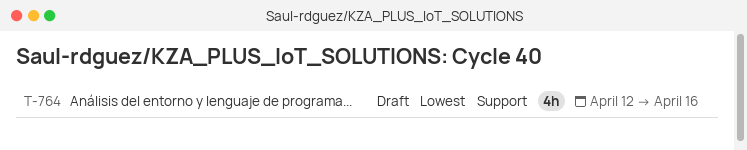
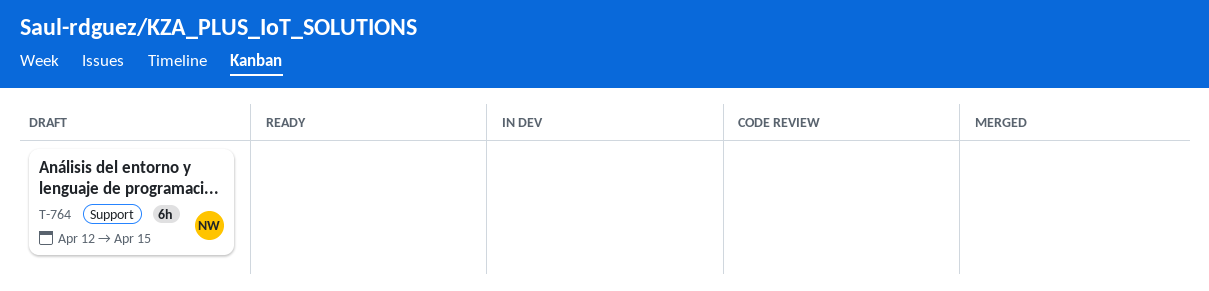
T-764, estimate: 4h -> 6h
T-764, due: Apr 16 -> Apr 15

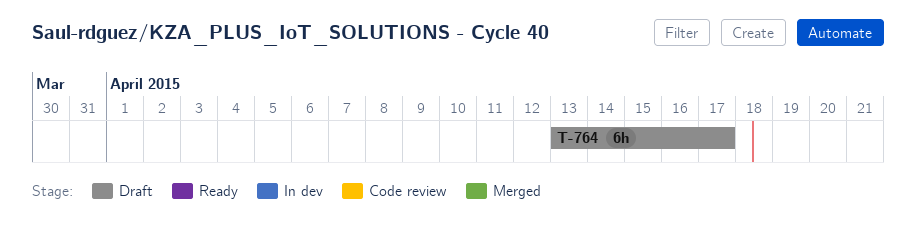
T-764, start: Apr 12 -> Apr 13
T-764, due: Apr 15 -> Apr 17

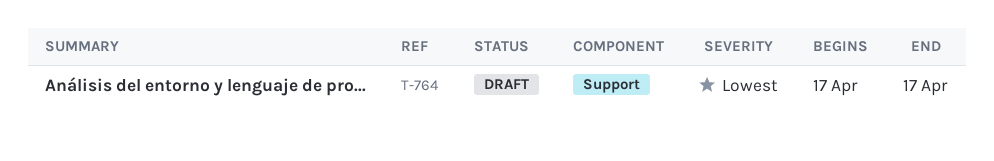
T-764, start: Apr 13 -> Apr 17

